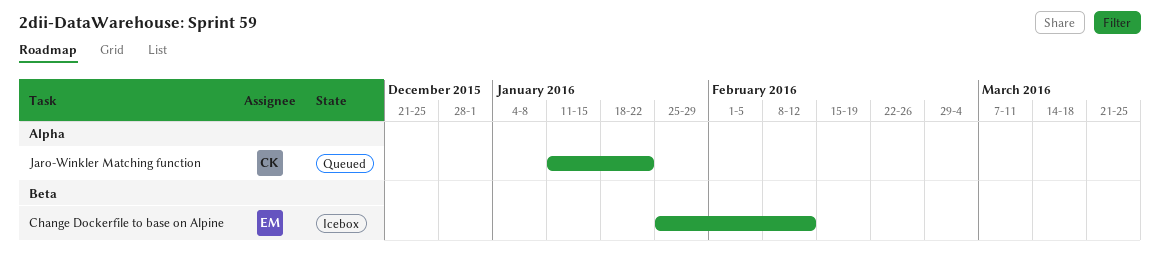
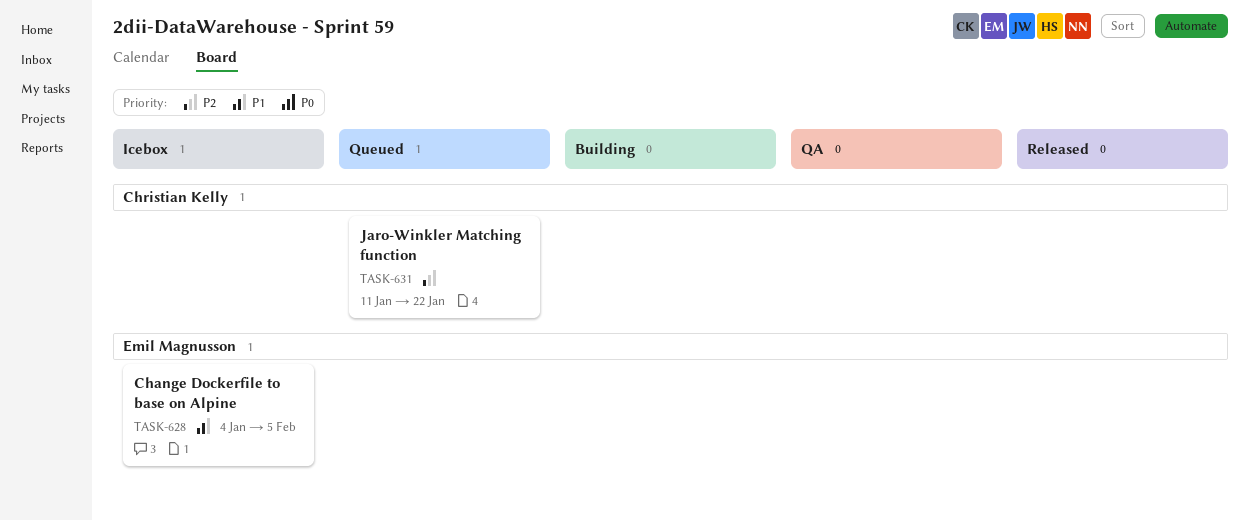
Change Dockerfile to base on Alpine, start: Jan 25 -> Jan 4
Change Dockerfile to base on Alpine, due: Feb 12 -> Feb 5

